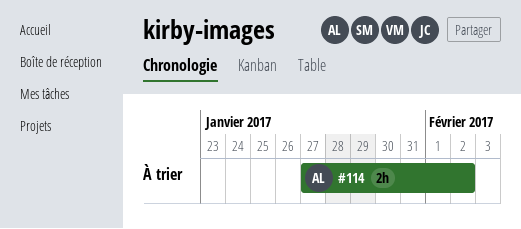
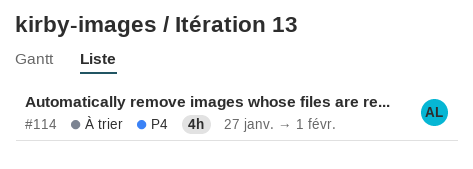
#114, estimate: 2h -> 4h
#114, due: Feb 2 -> Feb 1

